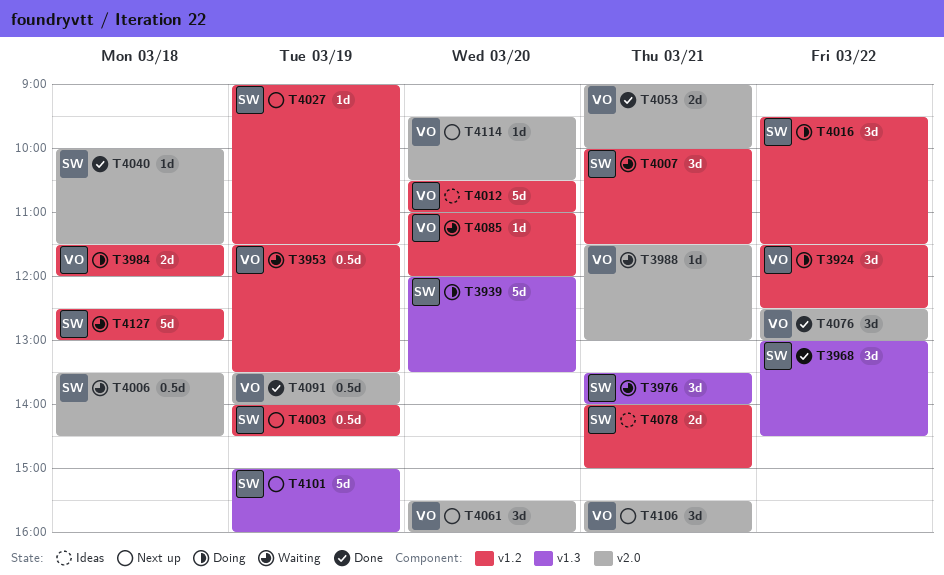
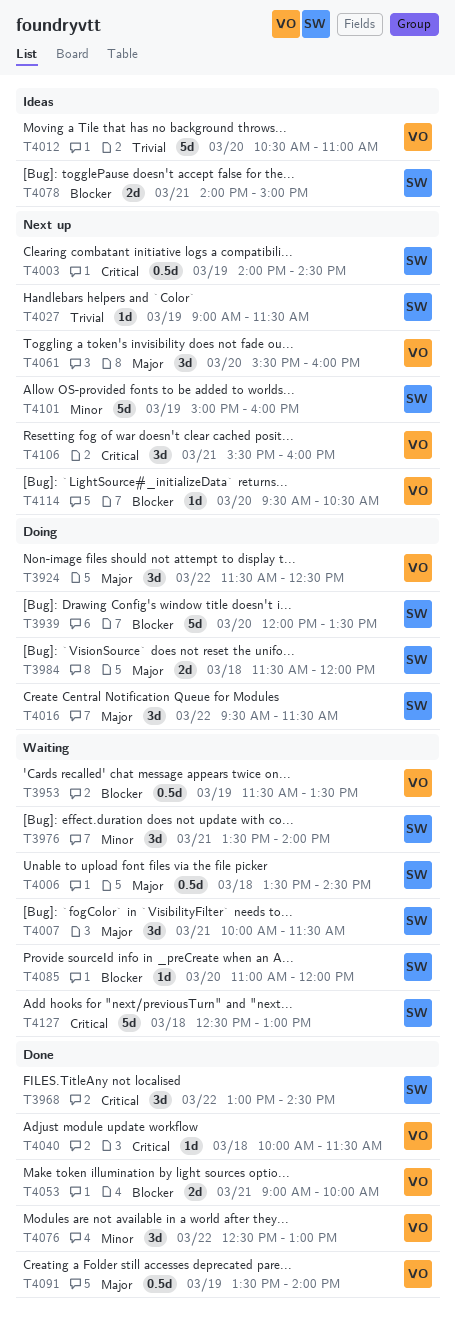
T3984, owner: VO -> SW
T3988: present -> none
T4040, owner: SW -> VO
T4085, owner: VO -> SW

